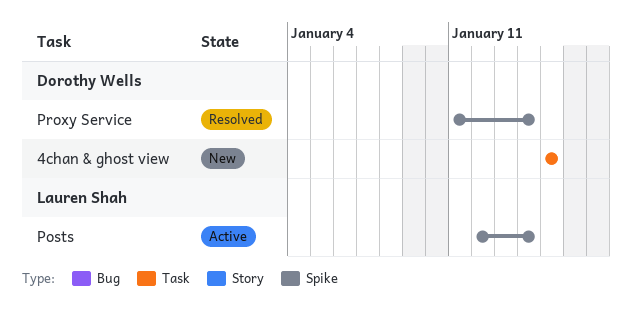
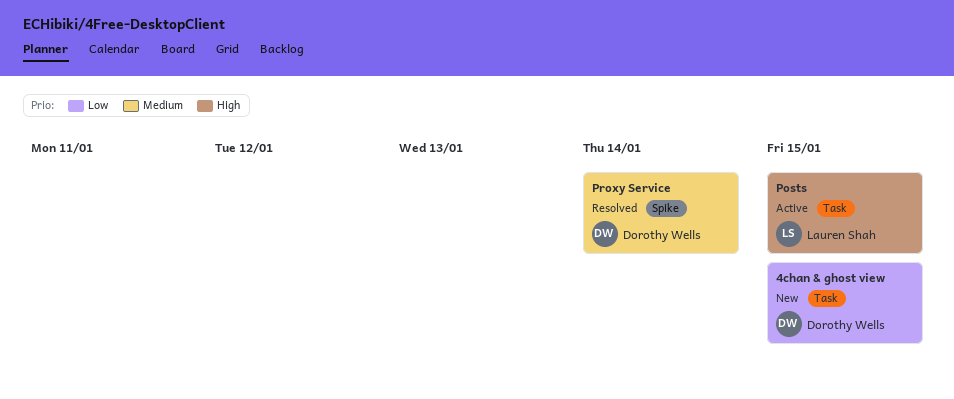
Posts, label: Spike -> Task
Posts, due: Jan 14 -> Jan 15

